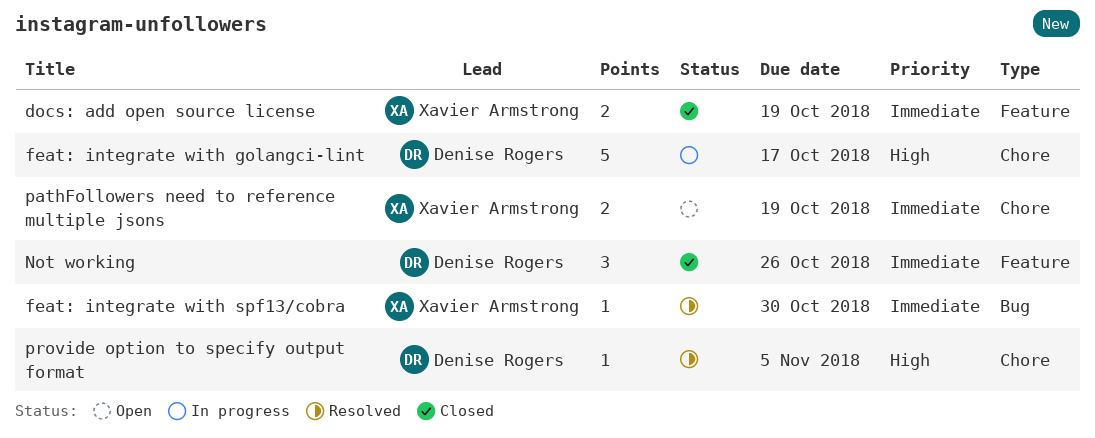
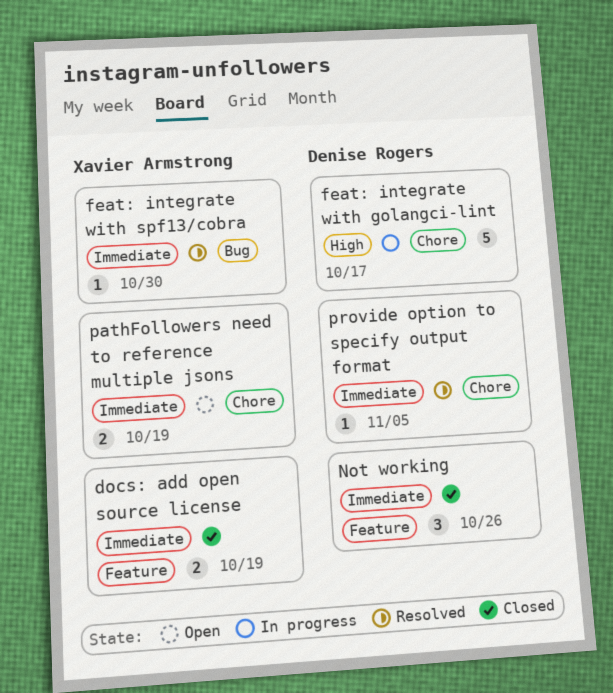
provide option to specify output format, priority: High -> Immediate

